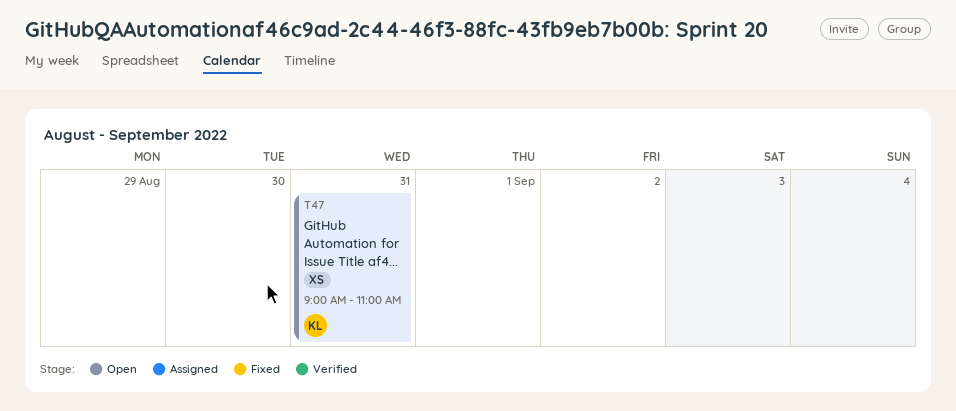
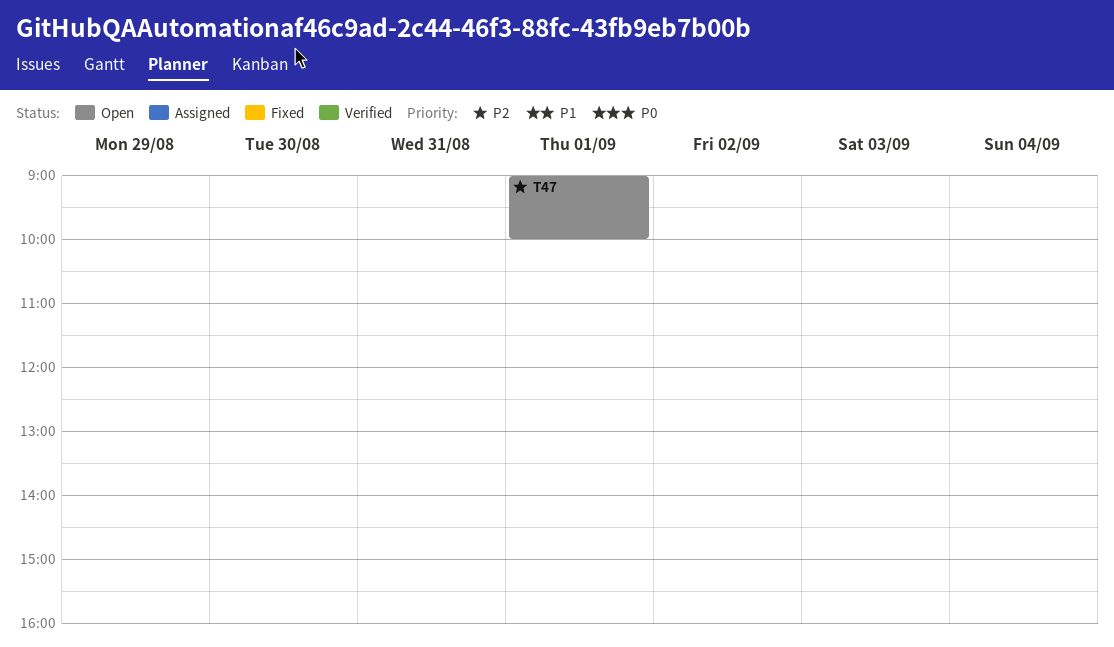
T47, day: Aug 31 -> Sep 1
T47, ends: 11:00 -> 10:00

